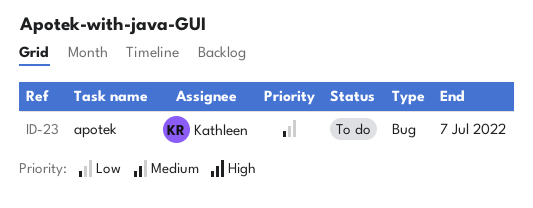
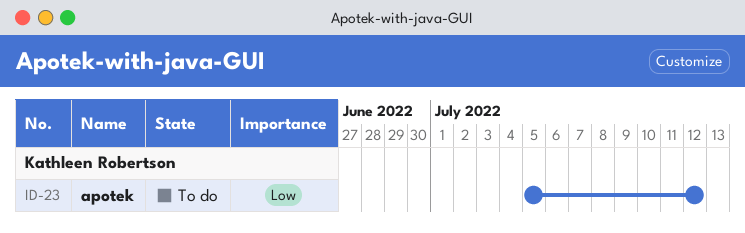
ID-23, due: Jul 7 -> Jul 12

